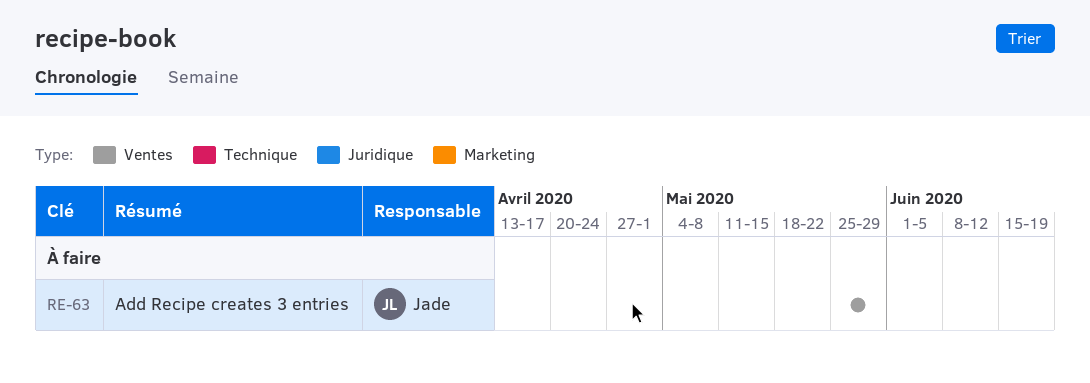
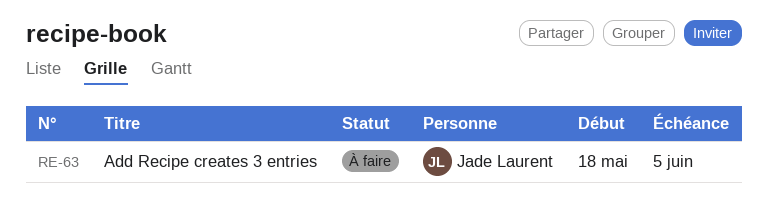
RE-63, start: May 25 -> May 18
RE-63, due: May 29 -> Jun 5

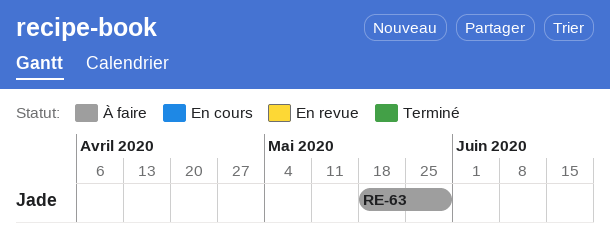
RE-63, due: Jun 5 -> May 29

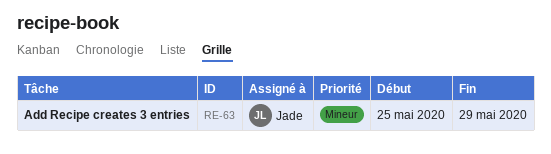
RE-63, start: May 18 -> May 25

